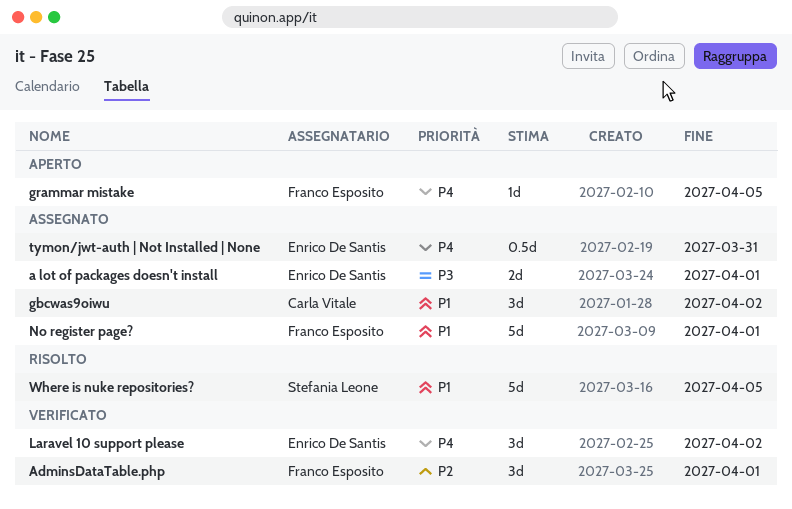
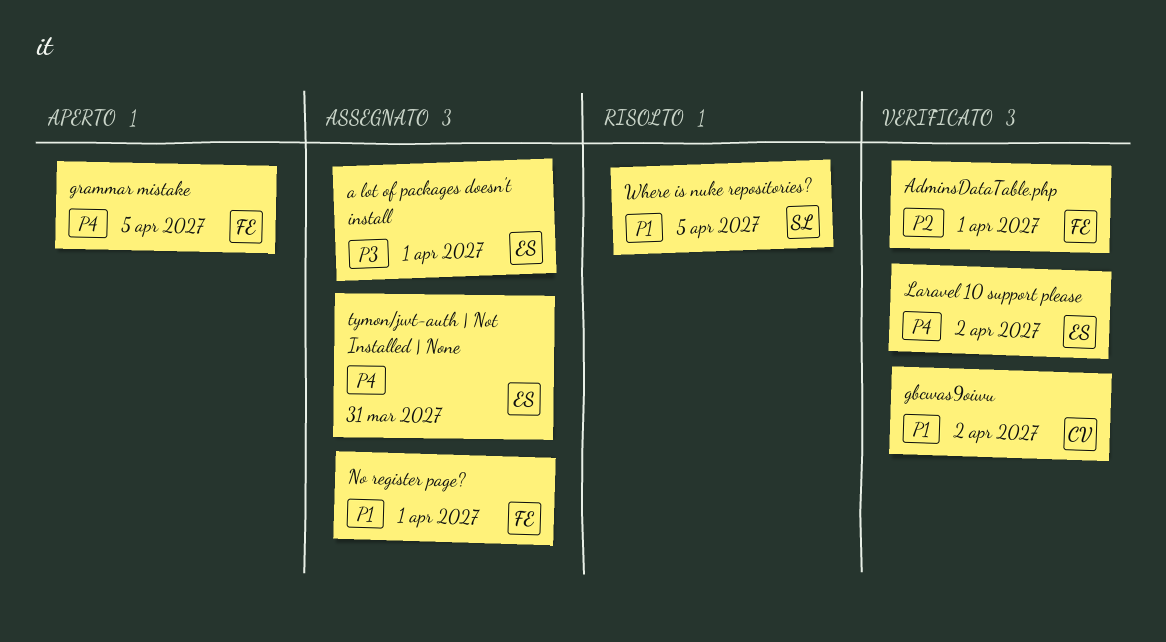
gbcwas9oiwu, status: Assegnato -> Verificato

